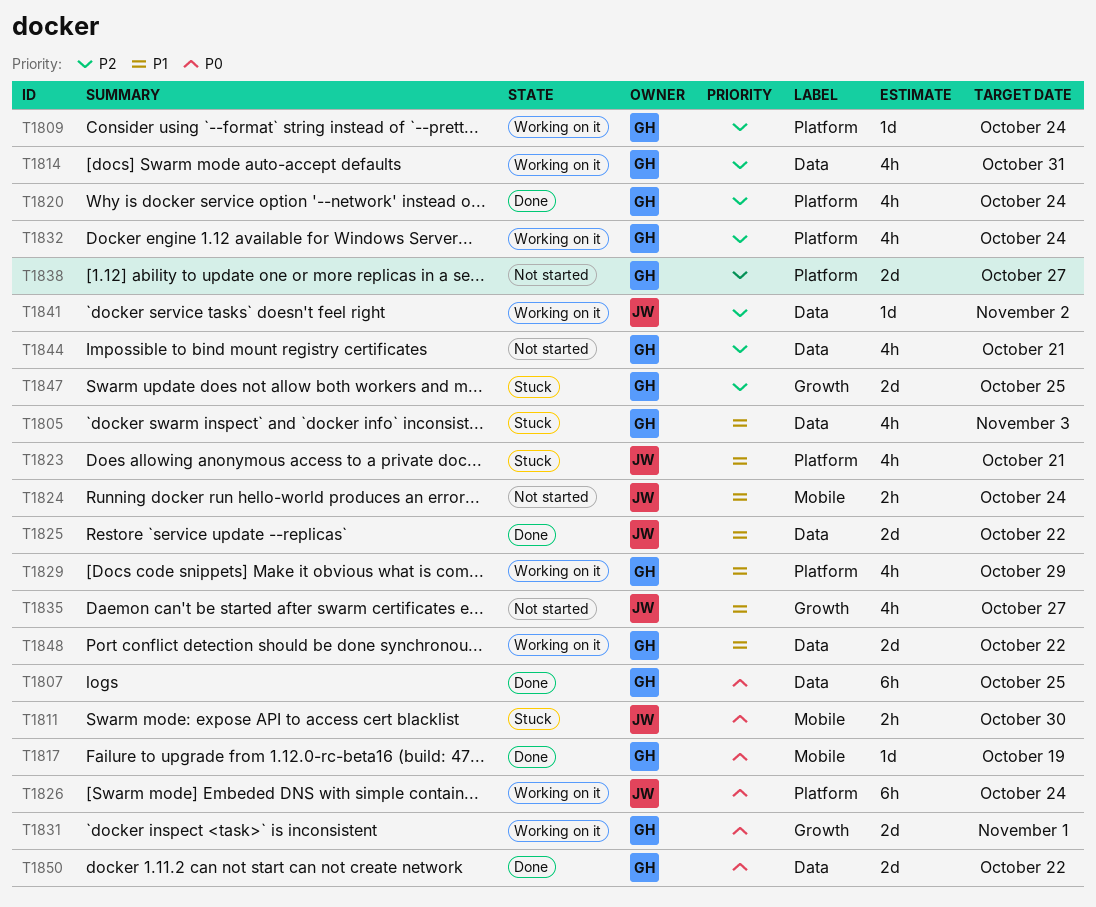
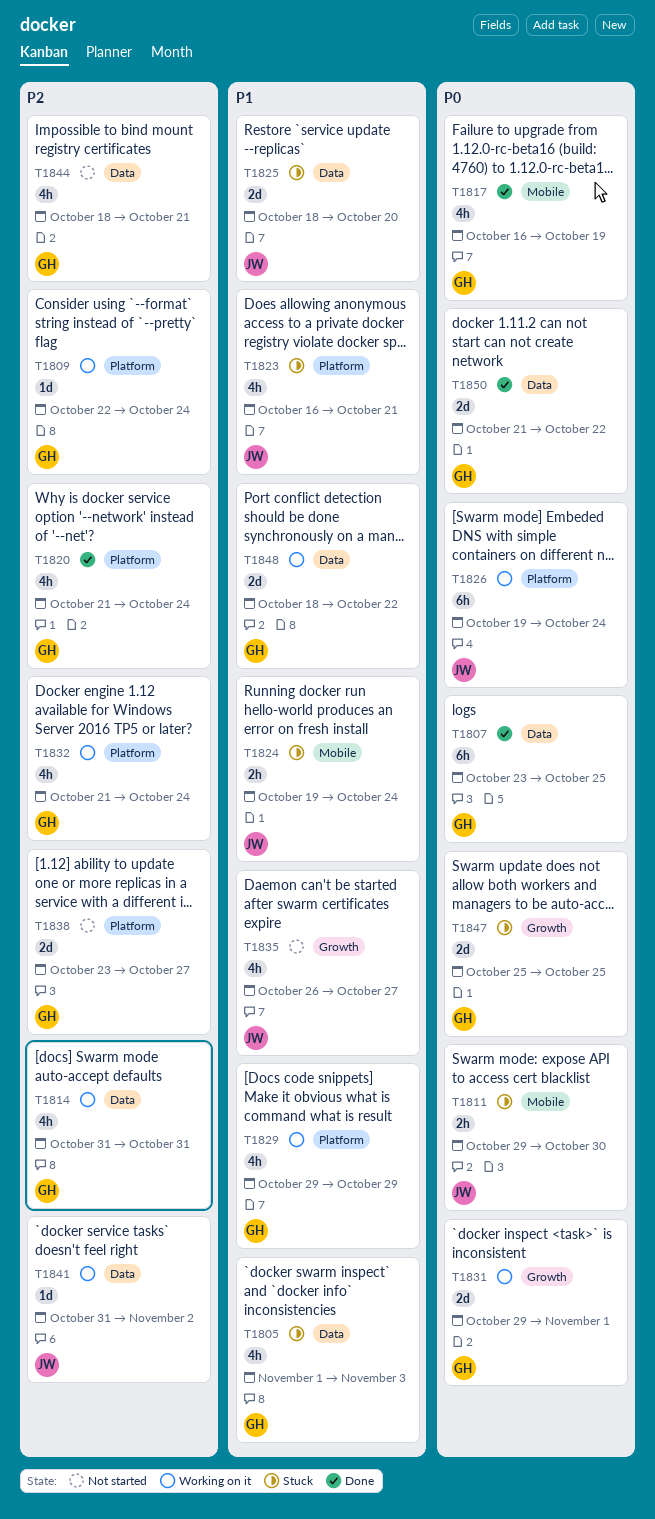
T1817, estimate: 1d -> 4h
T1824, status: Not started -> Stuck
T1825, status: Done -> Stuck
T1825, due: Oct 22 -> Oct 20
T1847, priority: P2 -> P0

